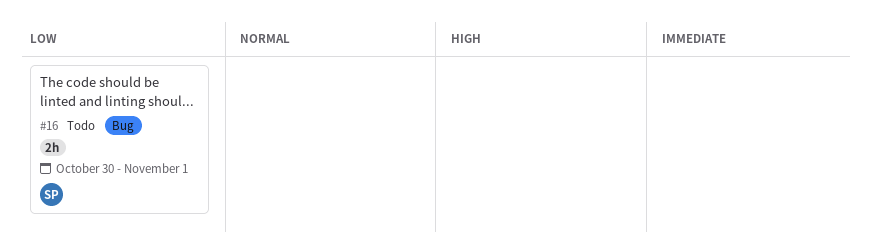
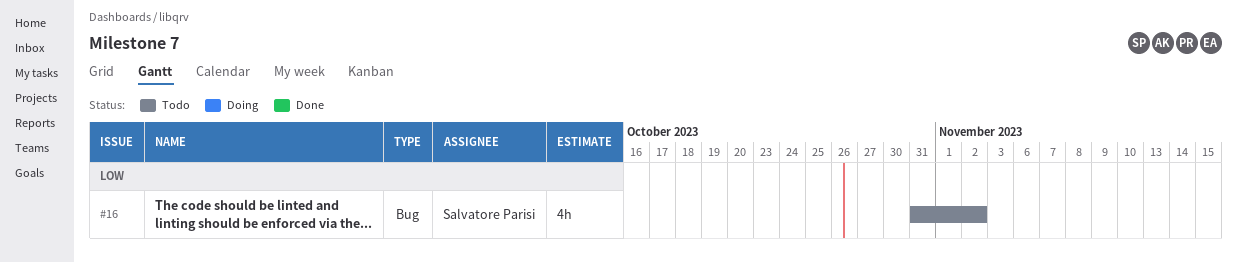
#16, estimate: 2h -> 4h
#16, start: Oct 30 -> Oct 31
#16, due: Nov 1 -> Nov 2

